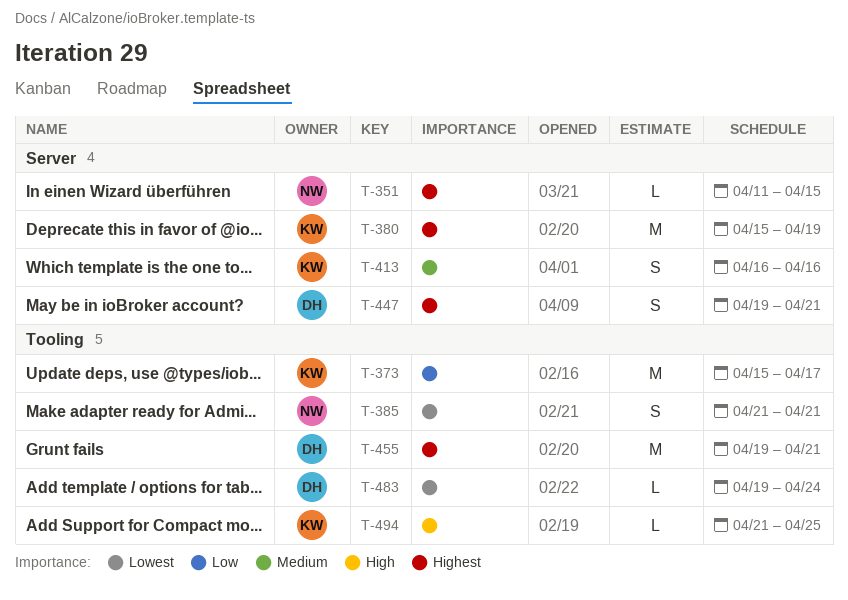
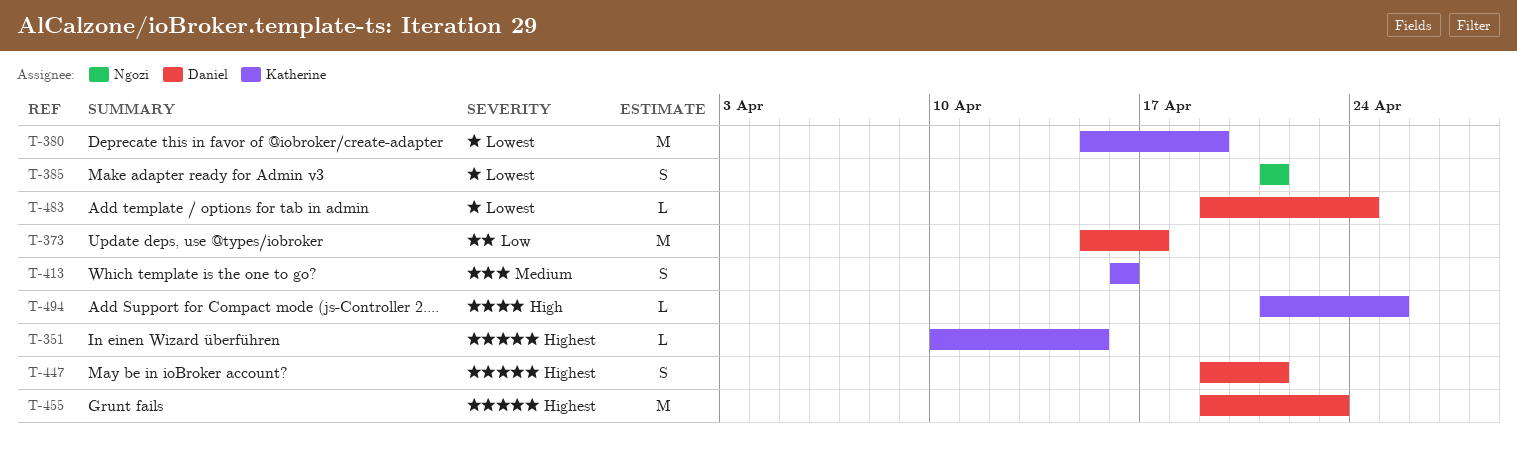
T-351, owner: Ngozi -> Katherine
T-351, start: Apr 11 -> Apr 10
T-373, owner: Katherine -> Daniel
T-380, priority: Highest -> Lowest
T-455, due: Apr 21 -> Apr 23

